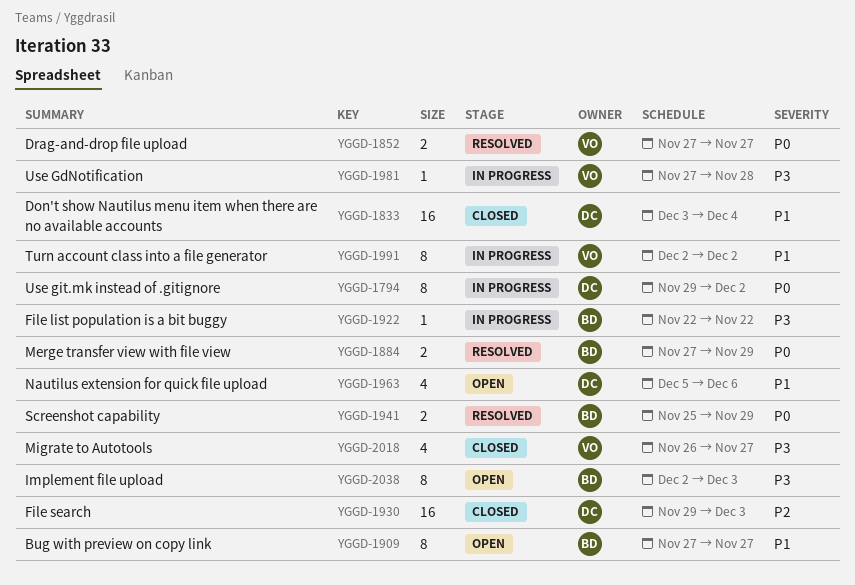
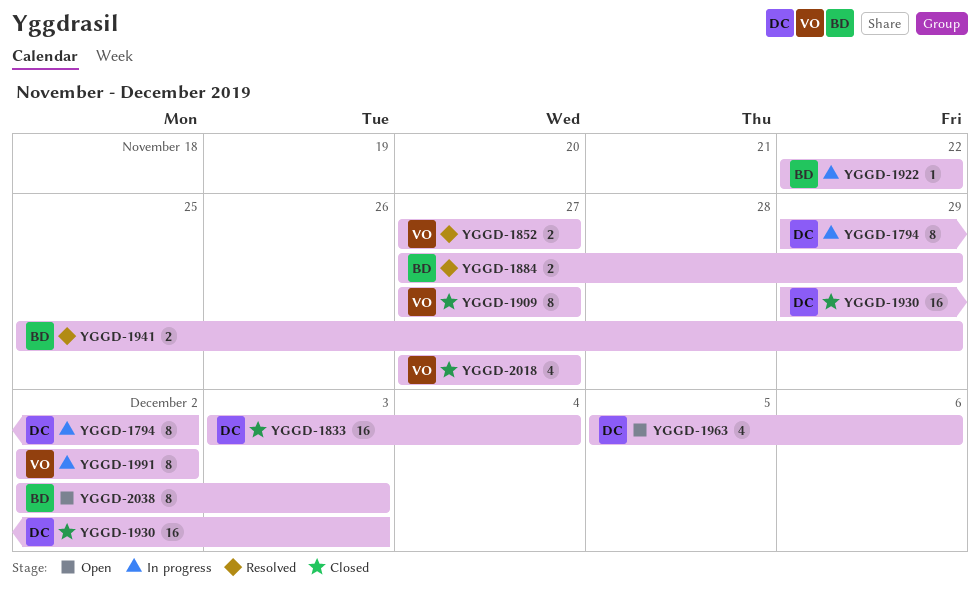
YGGD-1909, status: Open -> Closed
YGGD-1909, owner: BD -> VO
YGGD-1981: present -> none
YGGD-2018, start: Nov 26 -> Nov 27

